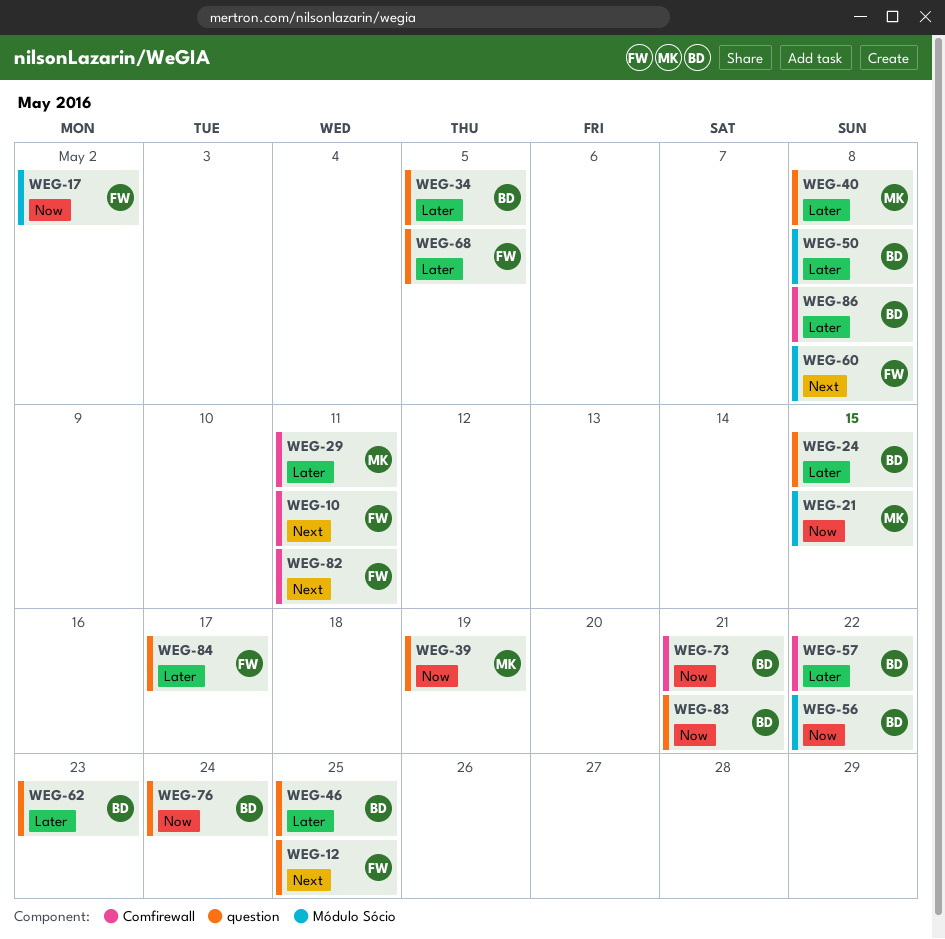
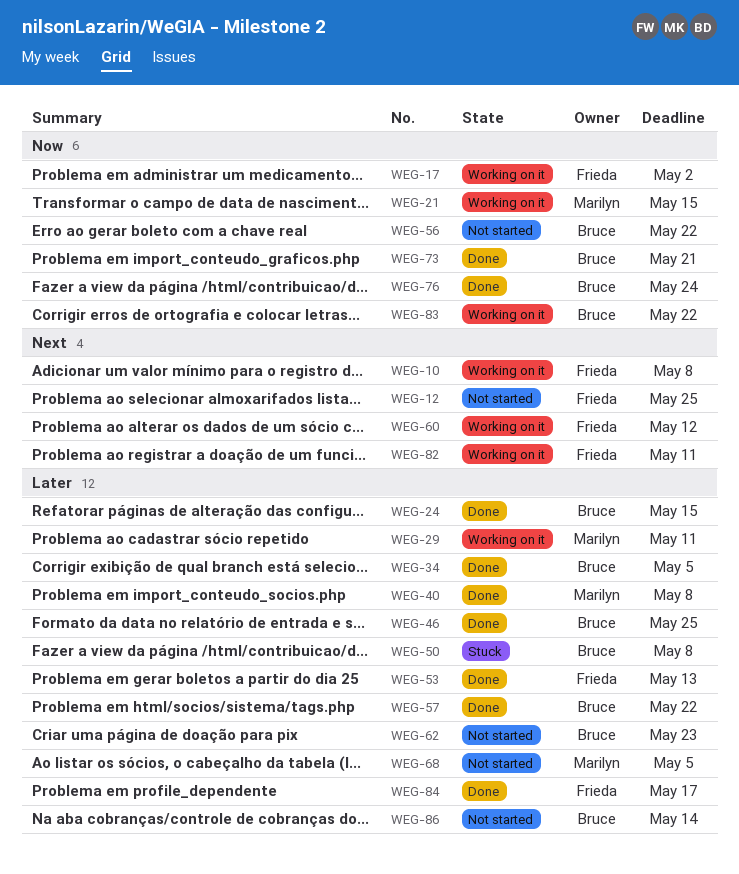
WEG-10, due: May 11 -> May 8
WEG-39: present -> none
WEG-53: none -> present
WEG-60, due: May 8 -> May 12
WEG-68, owner: Frieda -> Marilyn
WEG-83, due: May 21 -> May 22
WEG-86, due: May 8 -> May 14

